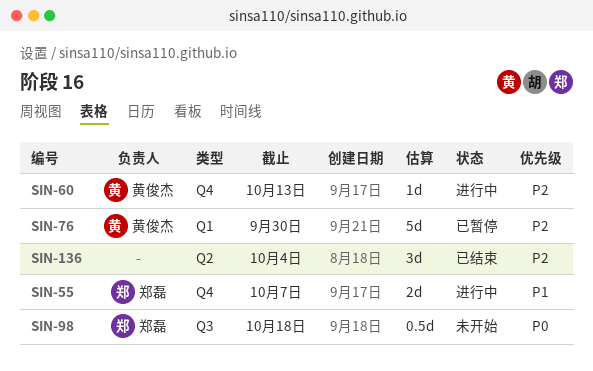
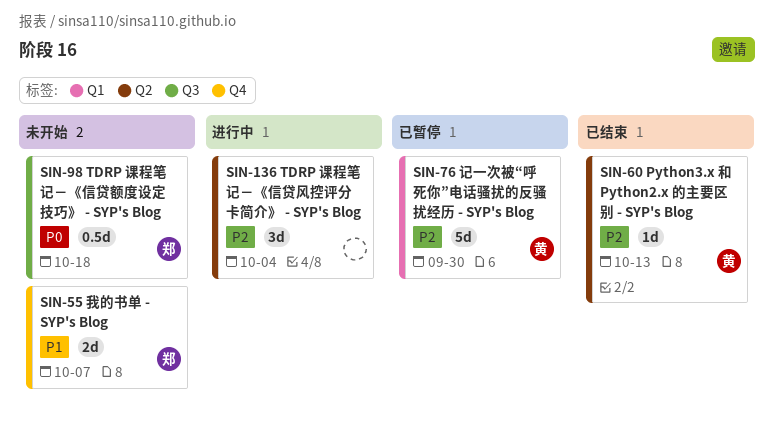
SIN-55, status: 进行中 -> 未开始
SIN-60, status: 进行中 -> 已结束
SIN-60, label: Q4 -> Q2
SIN-136, status: 已结束 -> 进行中

